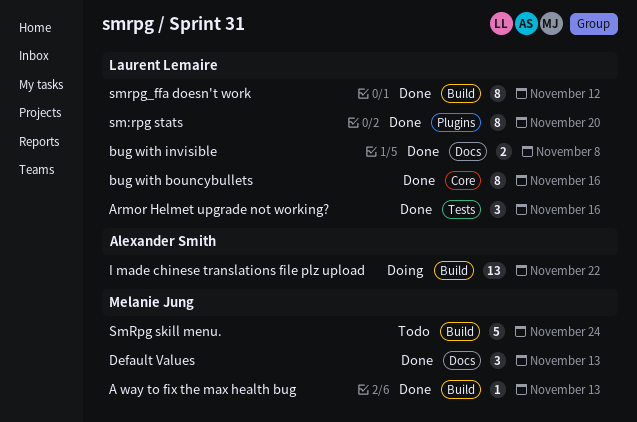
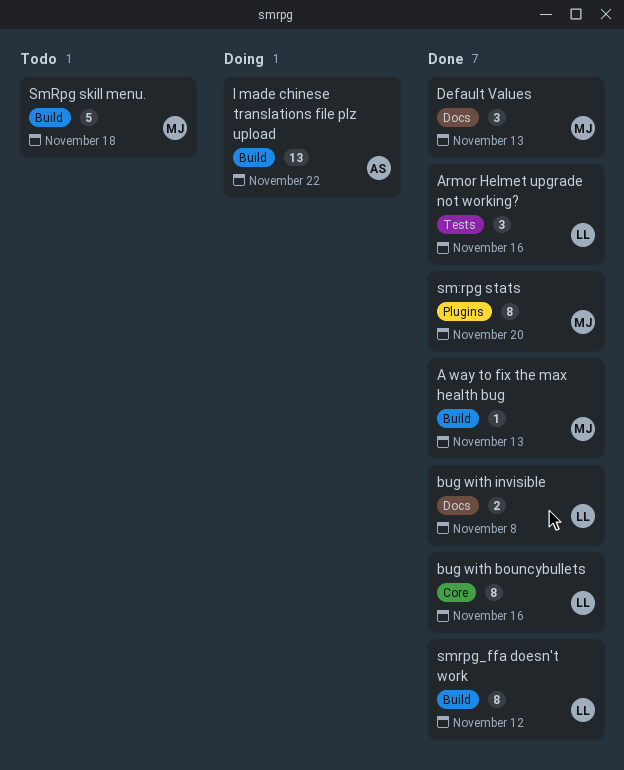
sm:rpg stats, owner: Laurent Lemaire -> Melanie Jung
SmRpg skill menu., due: Nov 24 -> Nov 18

